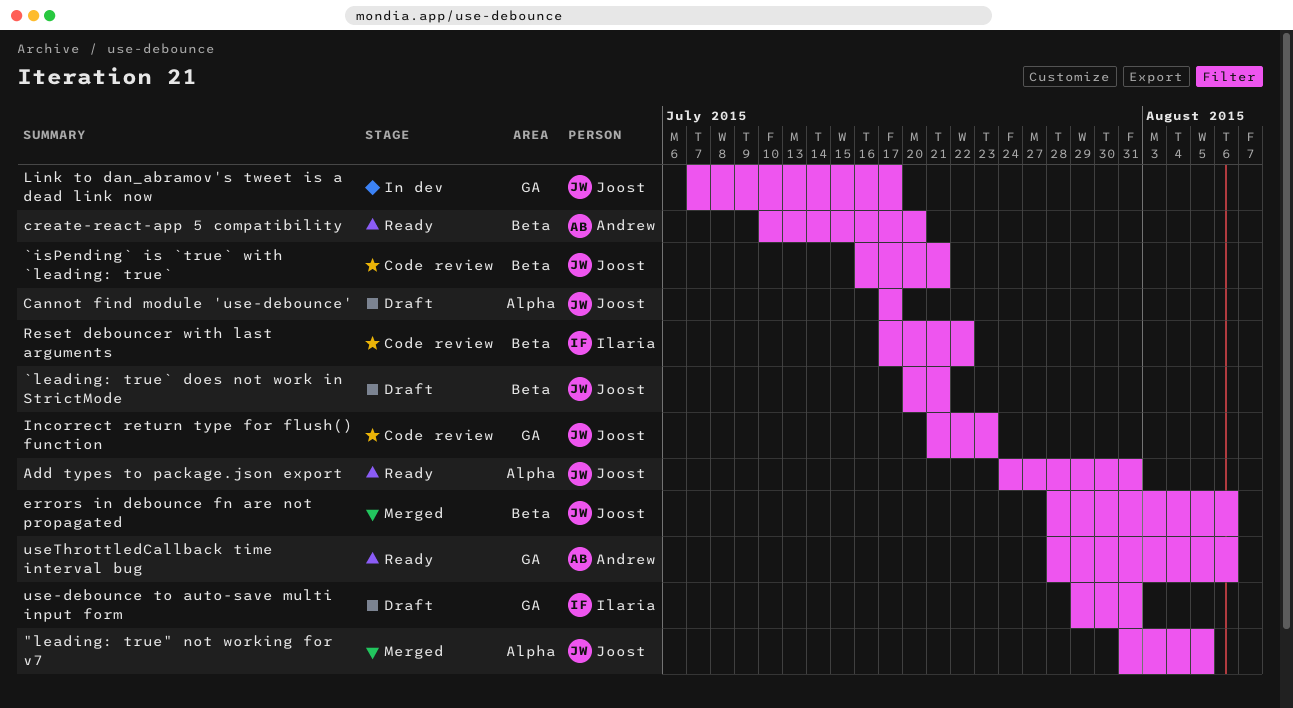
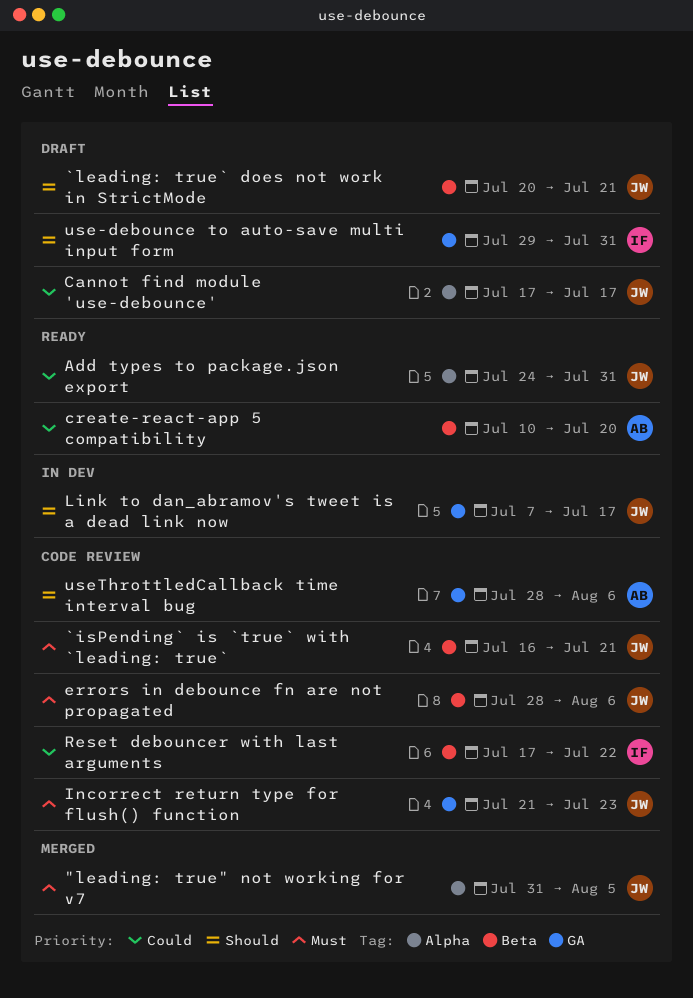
errors in debounce fn are not propagated, status: Merged -> Code review
useThrottledCallback time interval bug, status: Ready -> Code review

